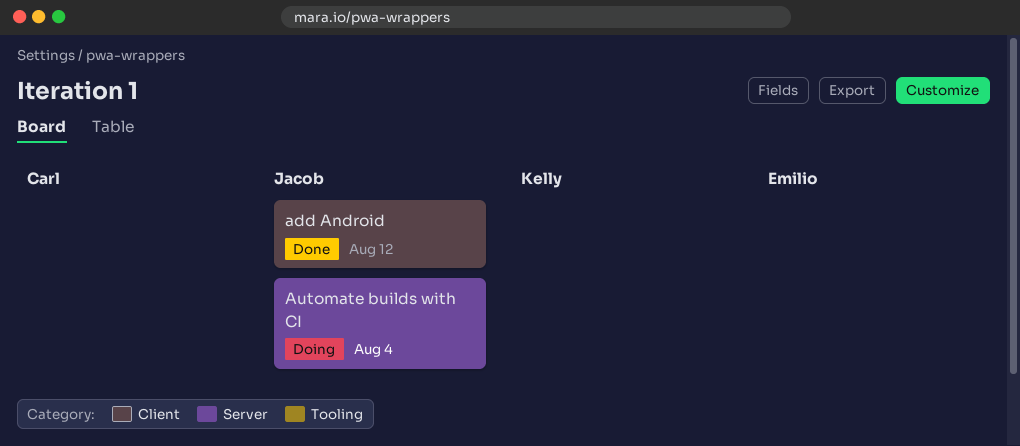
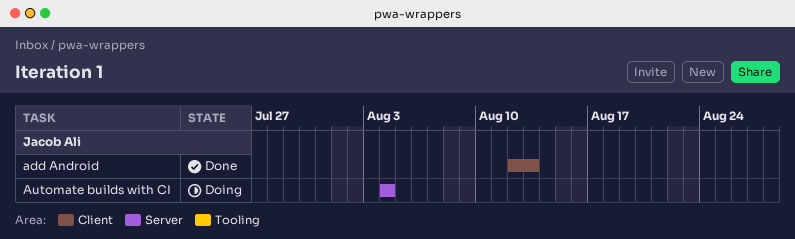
add Android, due: Aug 12 -> Aug 13

